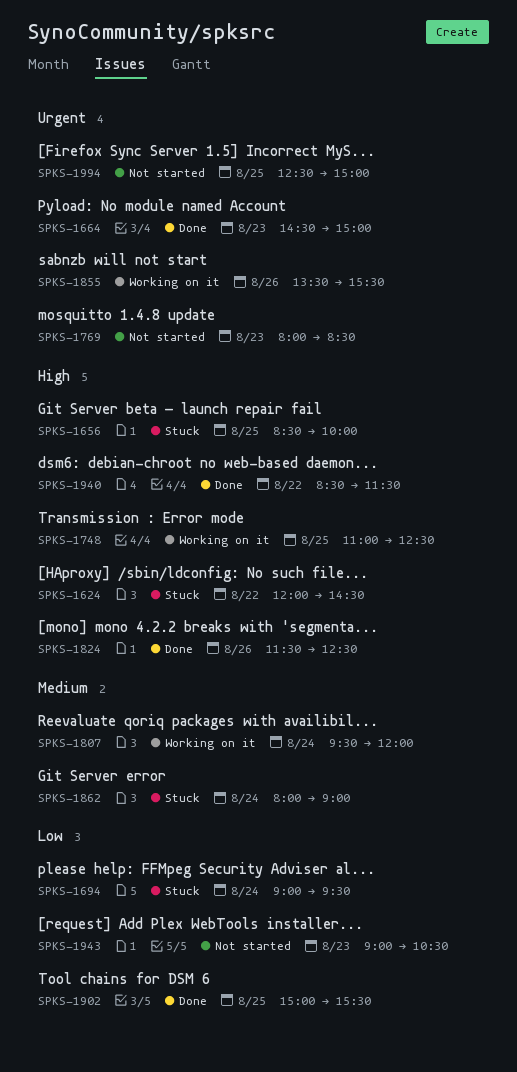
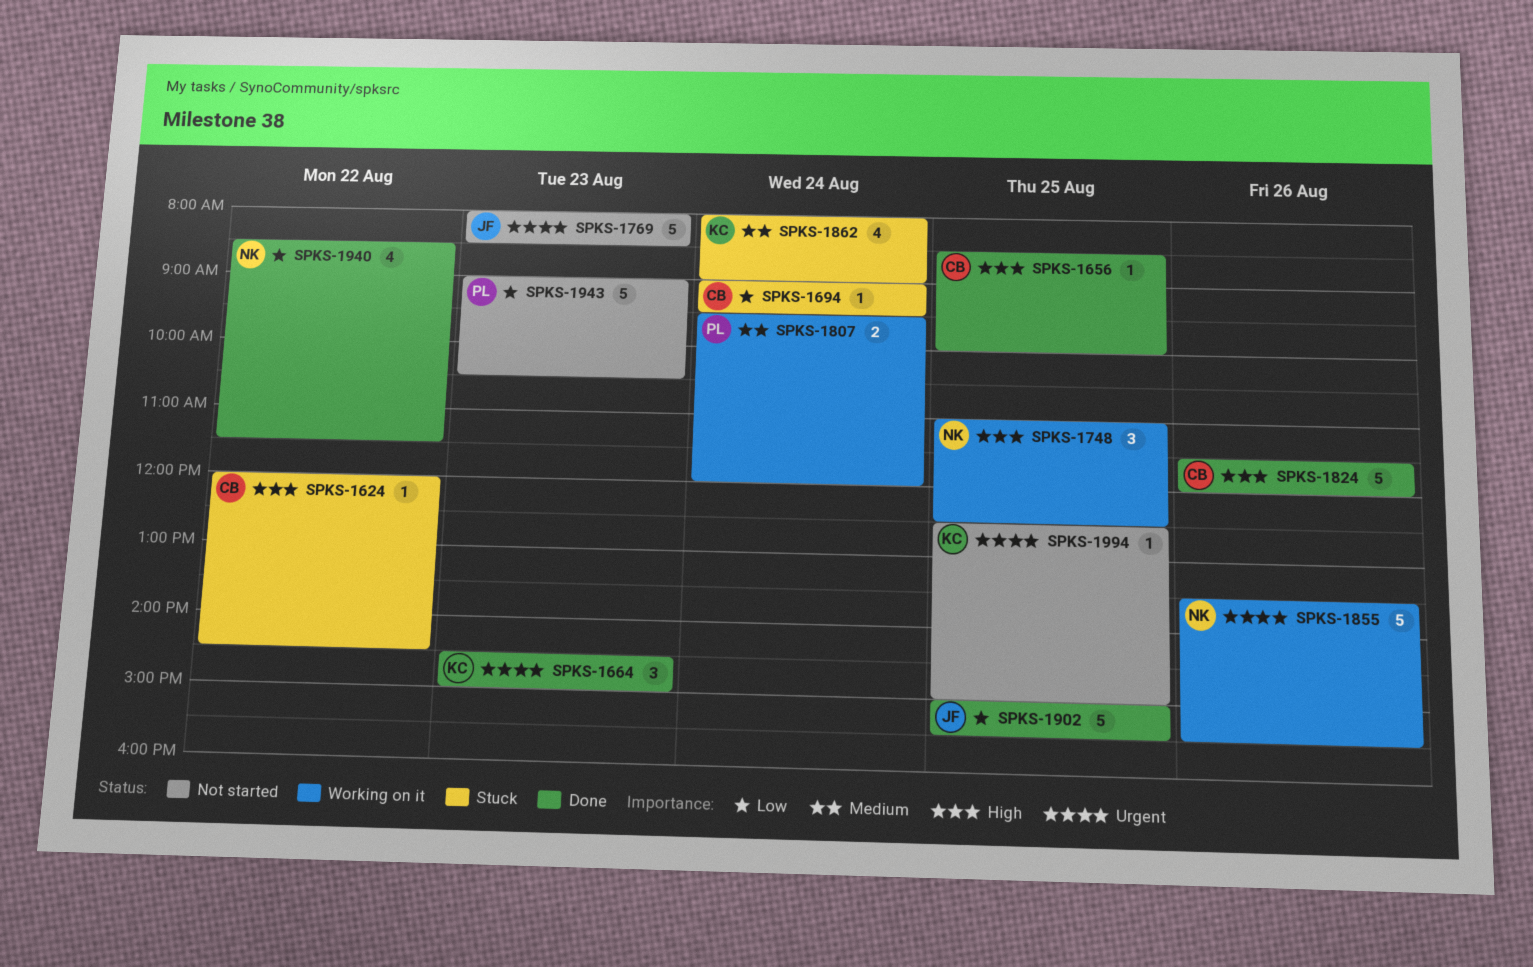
SPKS-1656, status: Stuck -> Done
SPKS-1824, ends: 12:30 -> 12:00
SPKS-1940, priority: High -> Low

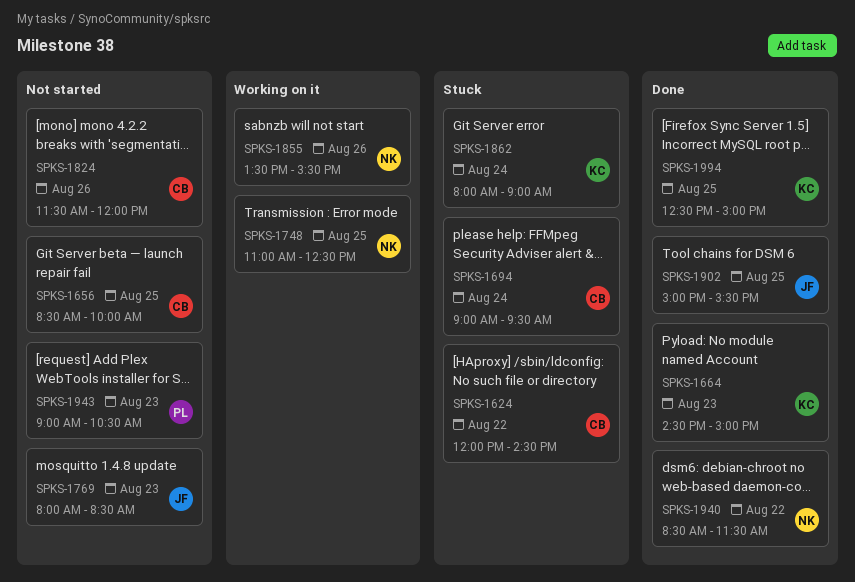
SPKS-1656, status: Done -> Not started
SPKS-1807: present -> none
SPKS-1824, status: Done -> Not started
SPKS-1994, status: Not started -> Done

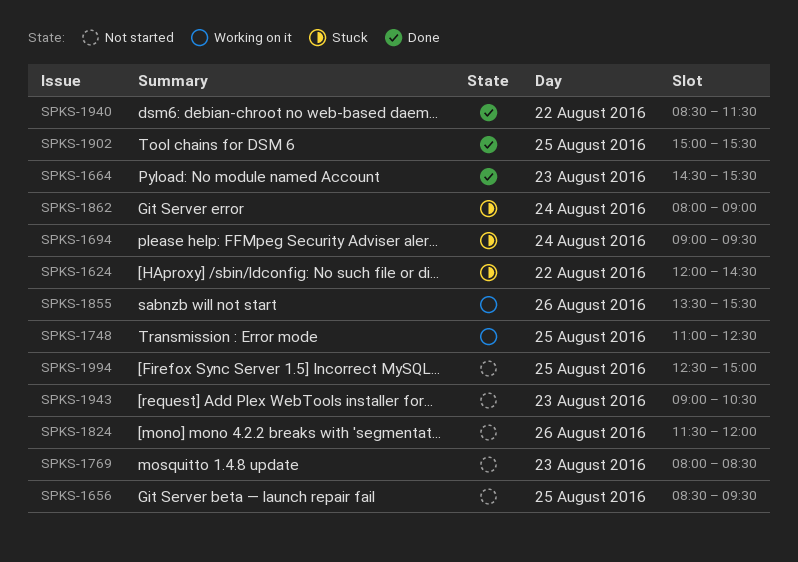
SPKS-1656, ends: 10:00 -> 09:30
SPKS-1664, ends: 15:00 -> 15:30
SPKS-1994, status: Done -> Not started

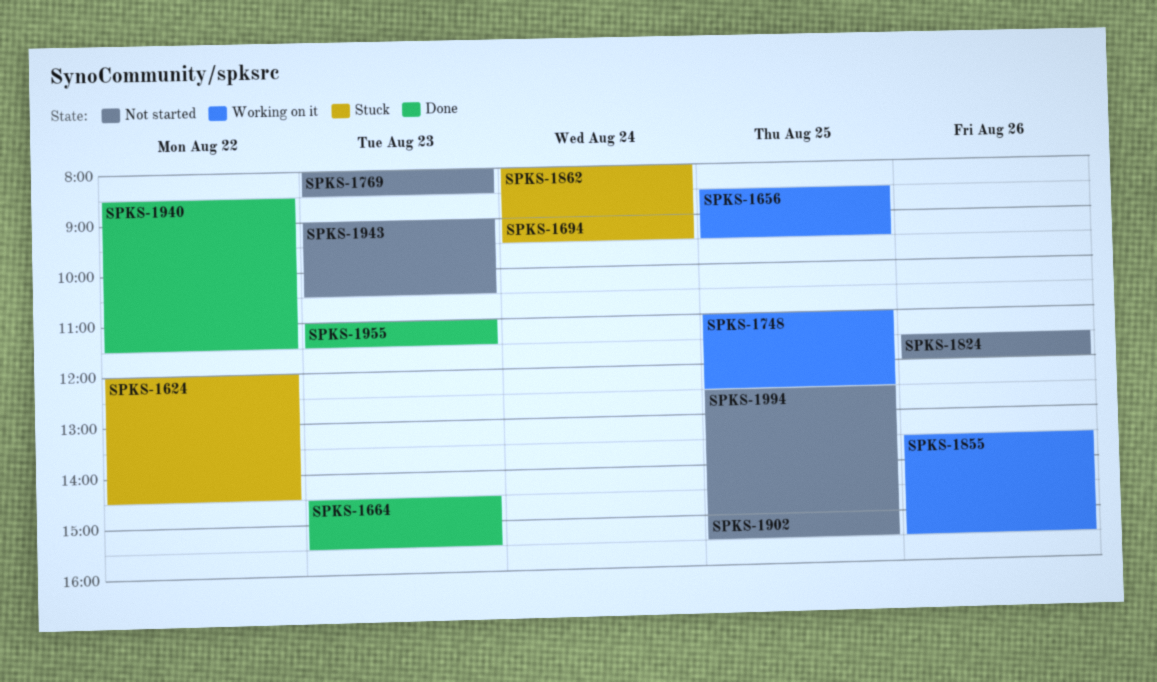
SPKS-1656, status: Not started -> Working on it
SPKS-1902, status: Done -> Not started
SPKS-1955: none -> present

